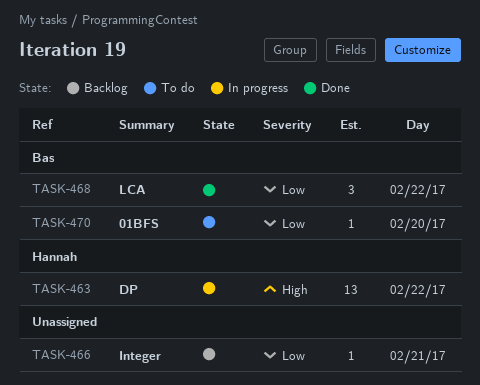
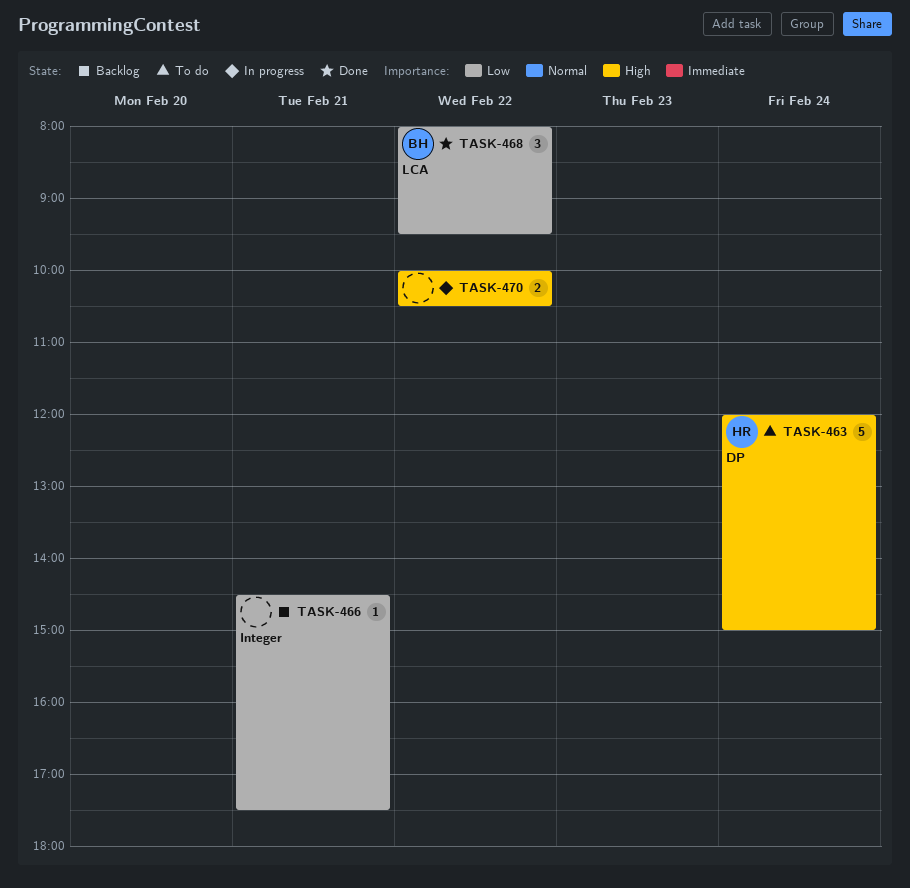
TASK-463, status: In progress -> To do
TASK-463, estimate: 13 -> 5
TASK-463, day: Feb 22 -> Feb 24
TASK-470, status: To do -> In progress
TASK-470, owner: Bas -> none
TASK-470, priority: Low -> High
TASK-470, estimate: 1 -> 2
TASK-470, day: Feb 20 -> Feb 22

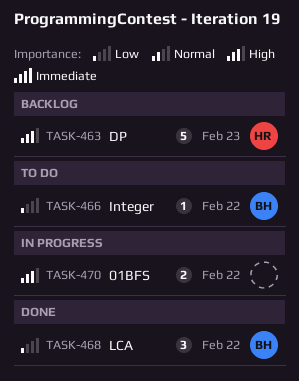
TASK-463, status: To do -> Backlog
TASK-463, day: Feb 24 -> Feb 23
TASK-466, status: Backlog -> To do
TASK-466, owner: none -> BH
TASK-466, day: Feb 21 -> Feb 22

